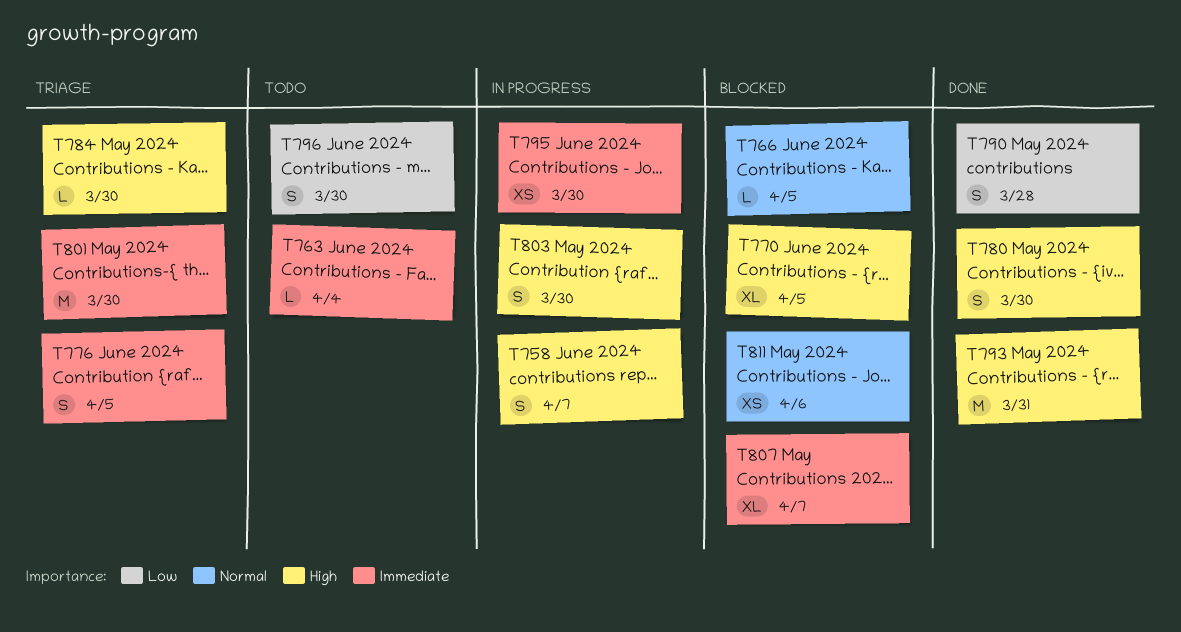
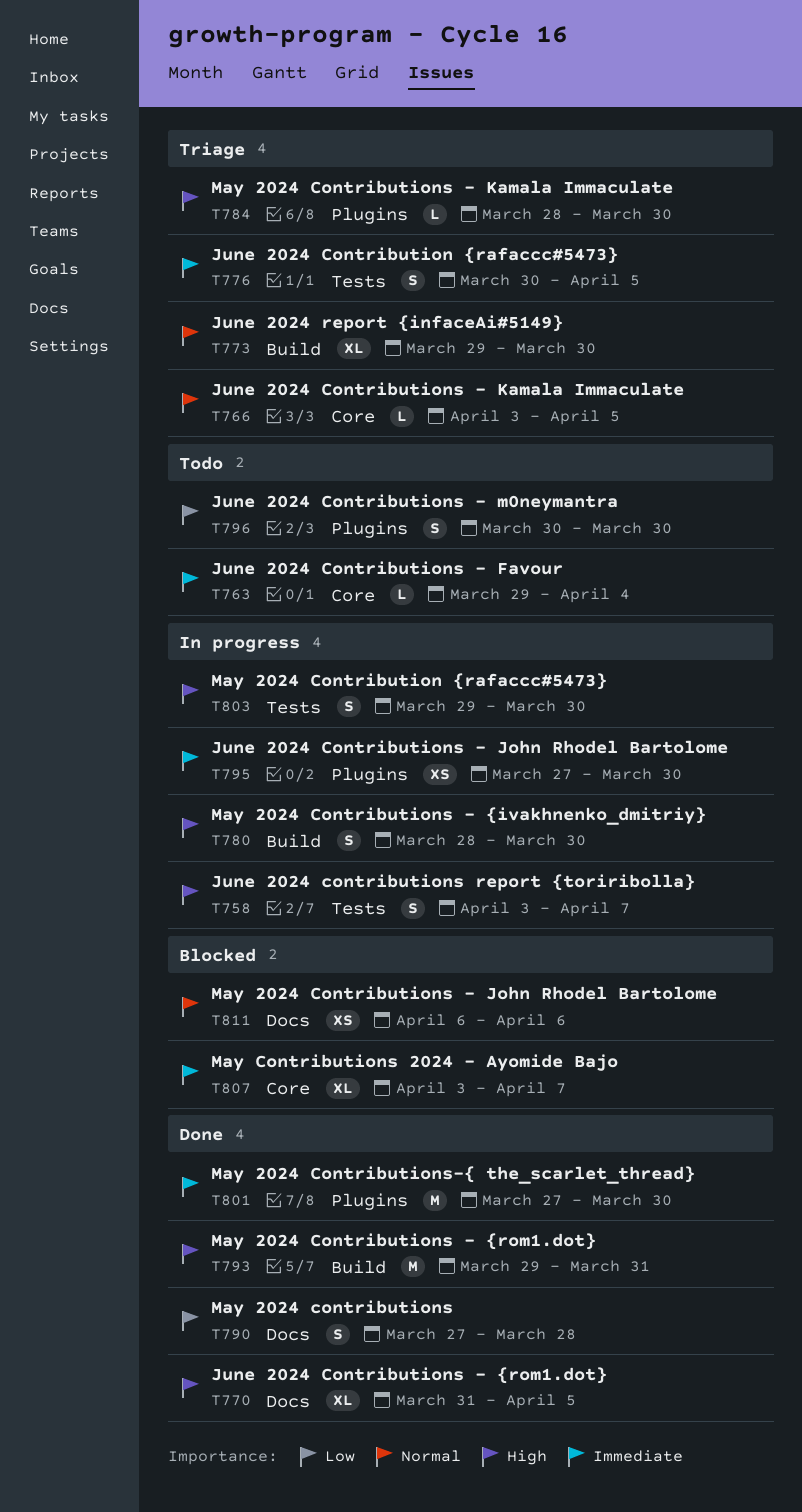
T766, status: Blocked -> Triage
T770, status: Blocked -> Done
T773: none -> present
T780, status: Done -> In progress
T801, status: Triage -> Done

